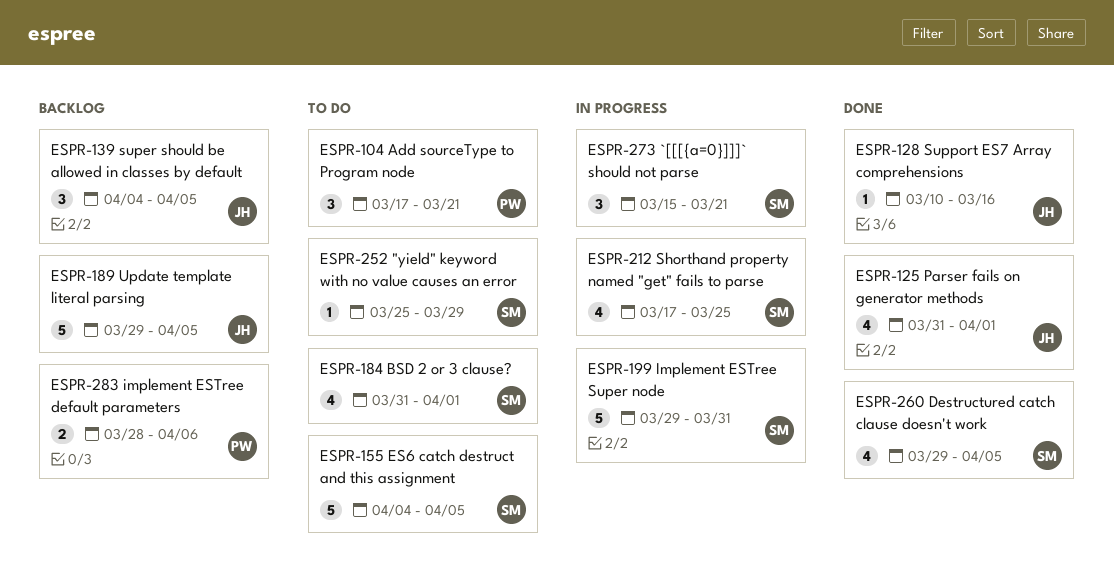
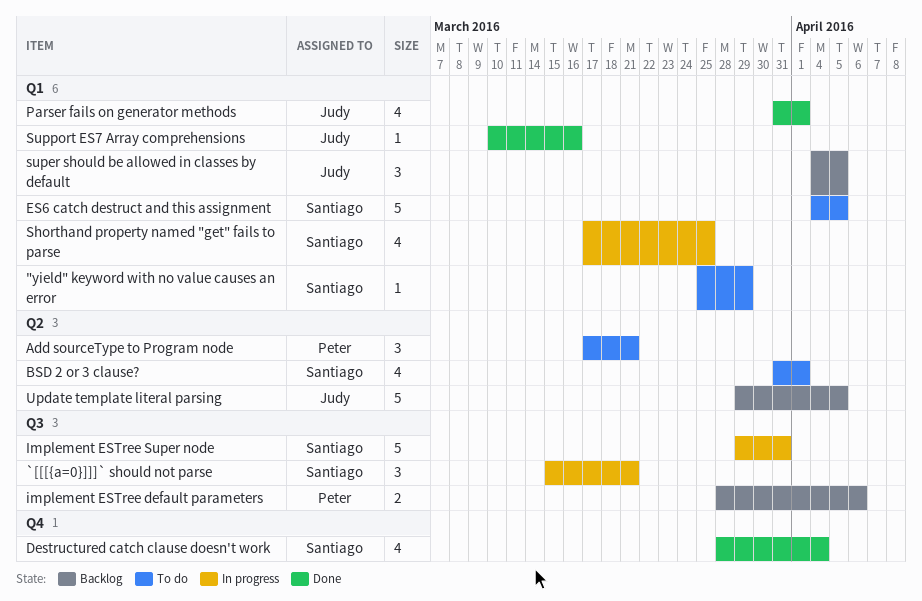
Destructured catch clause doesn't work, start: Mar 29 -> Mar 28
Destructured catch clause doesn't work, due: Apr 5 -> Apr 4

